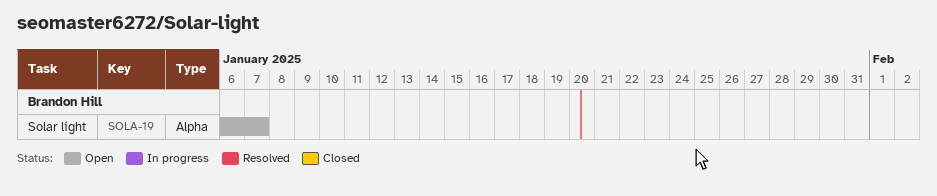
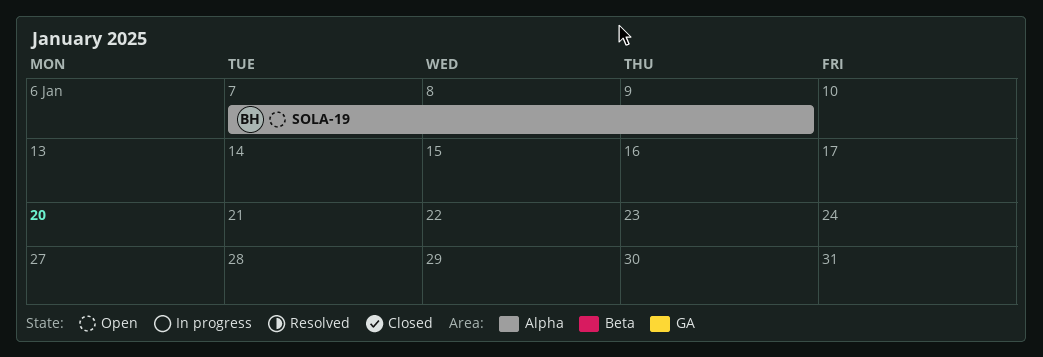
SOLA-19, start: Jan 6 -> Jan 7
SOLA-19, due: Jan 7 -> Jan 9

